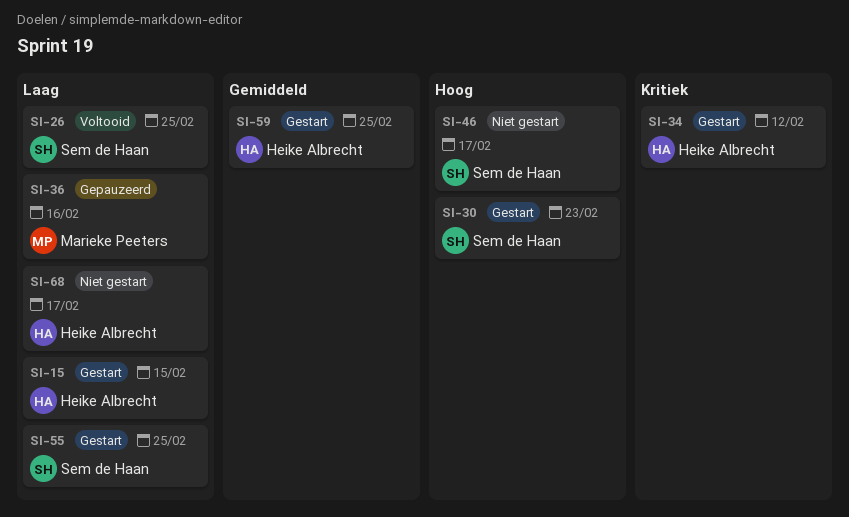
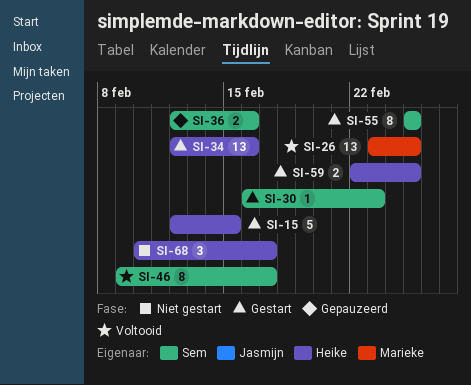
SI-26, owner: Sem de Haan -> Marieke Peeters
SI-34, due: Feb 12 -> Feb 16
SI-36, owner: Marieke Peeters -> Sem de Haan
SI-46, status: Niet gestart -> Voltooid

